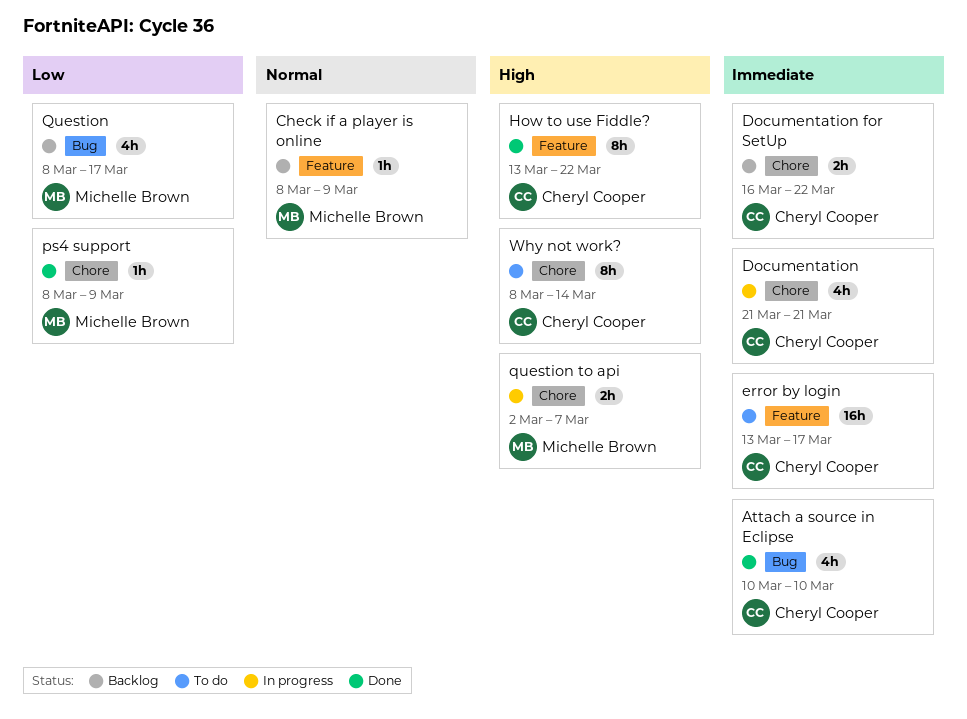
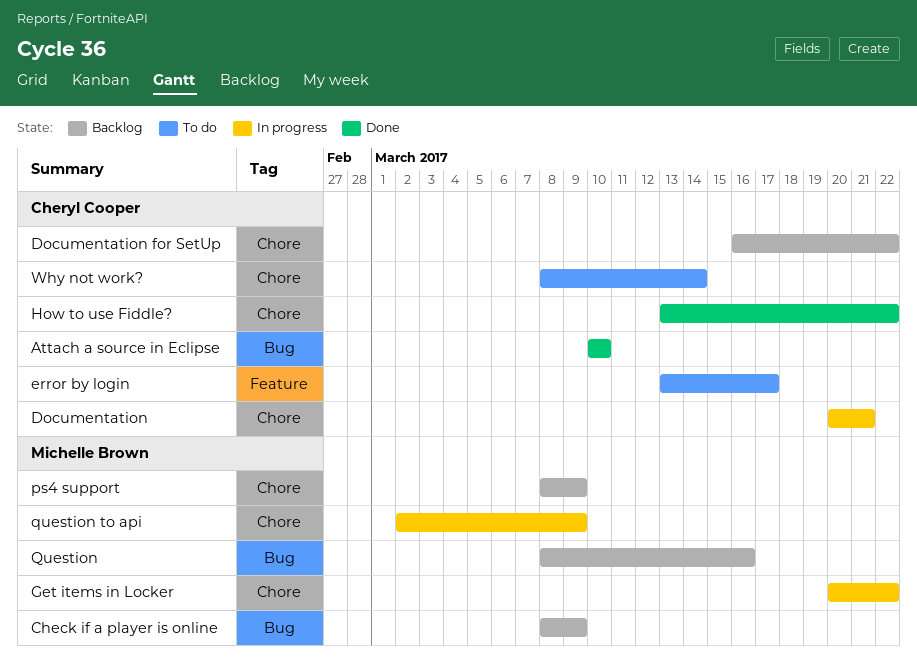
Check if a player is online, label: Feature -> Bug
Documentation, start: Mar 21 -> Mar 20
Get items in Locker: none -> present
How to use Fiddle?, label: Feature -> Chore
ps4 support, status: Done -> Backlog
Question, due: Mar 17 -> Mar 16
question to api, due: Mar 7 -> Mar 9

